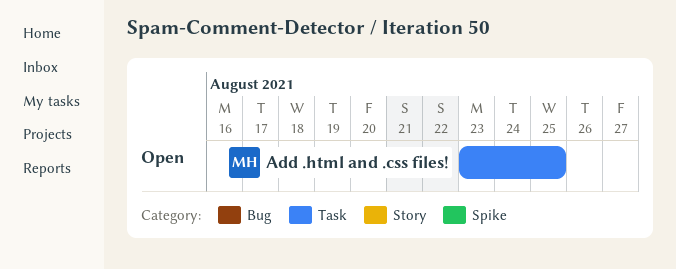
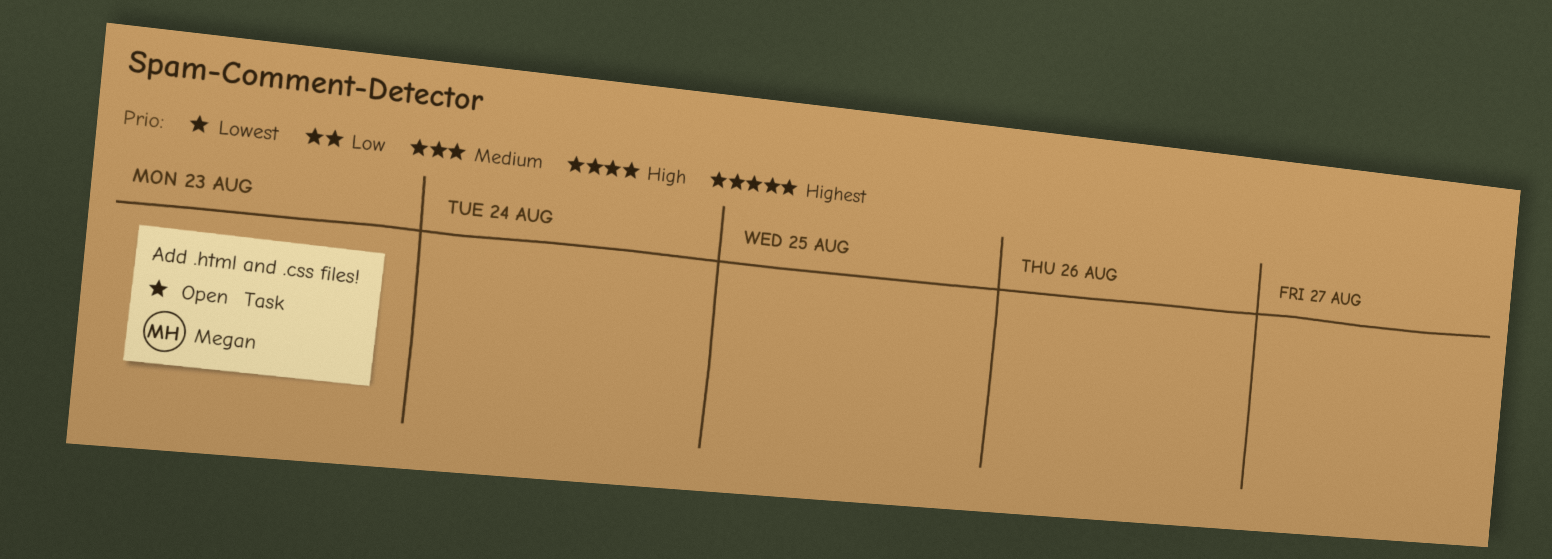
Add .html and .css files!, due: Aug 25 -> Aug 23

